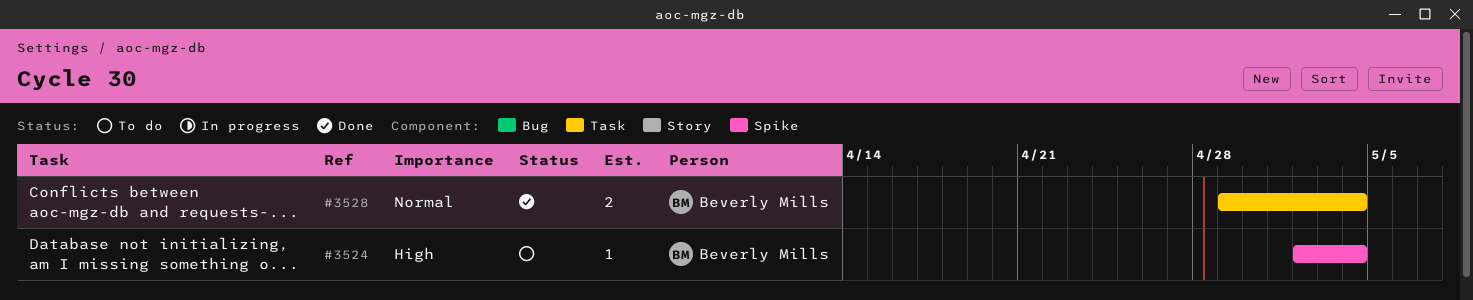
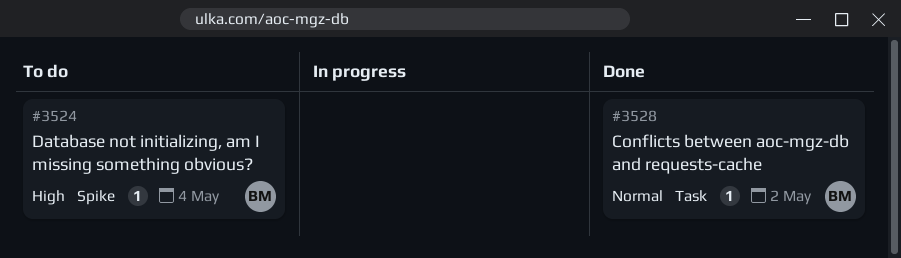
#3528, estimate: 2 -> 1
#3528, due: May 4 -> May 2

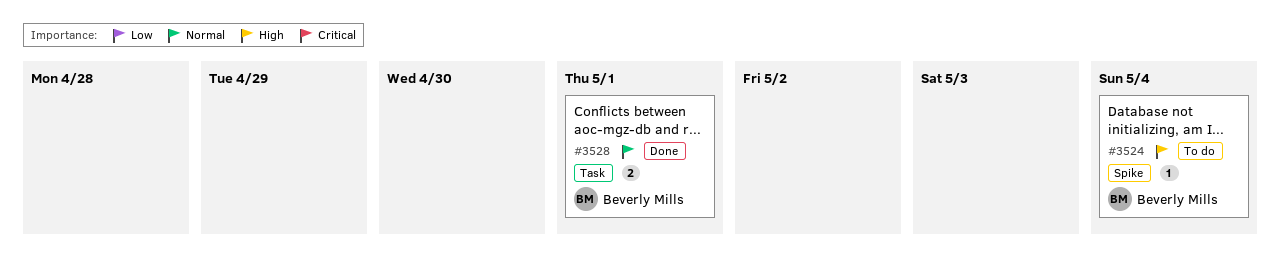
#3528, estimate: 1 -> 2
#3528, due: May 2 -> May 1

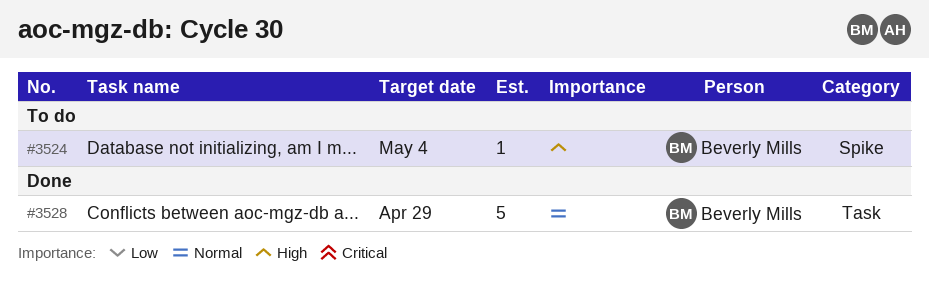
#3528, estimate: 2 -> 5
#3528, due: May 1 -> Apr 29

